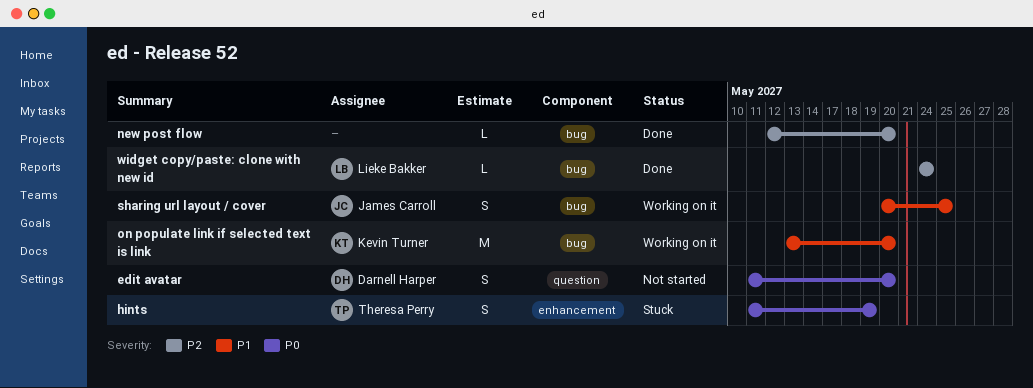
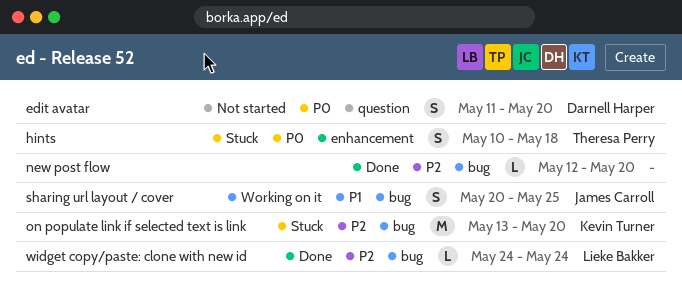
hints, start: May 11 -> May 10
hints, due: May 19 -> May 18
on populate link if selected text is link, status: Working on it -> Stuck
on populate link if selected text is link, priority: P1 -> P2

